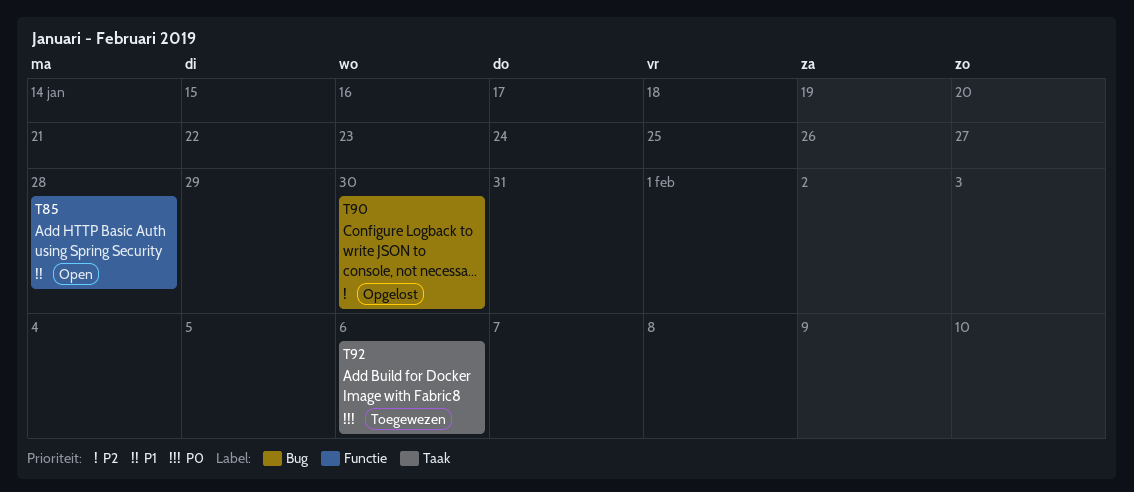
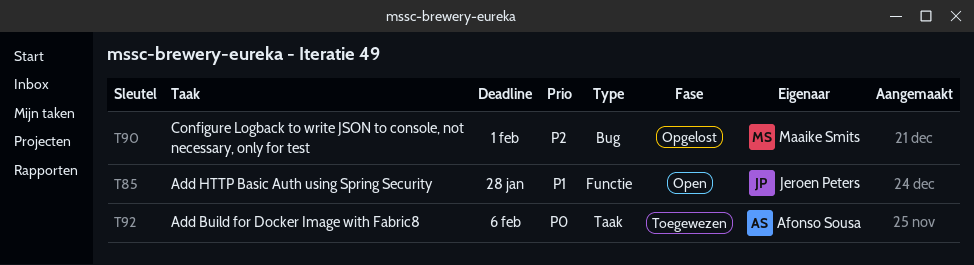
T90, due: Jan 30 -> Feb 1

